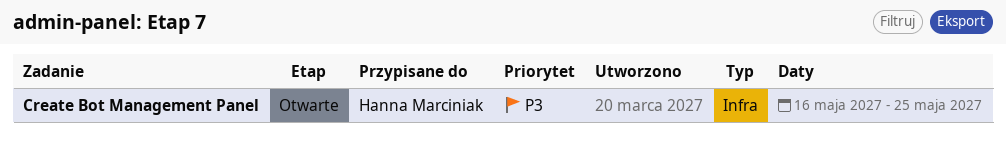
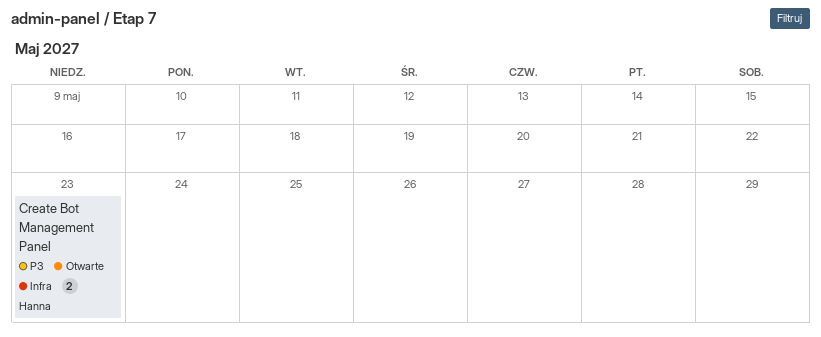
Create Bot Management Panel, due: May 25 -> May 23

